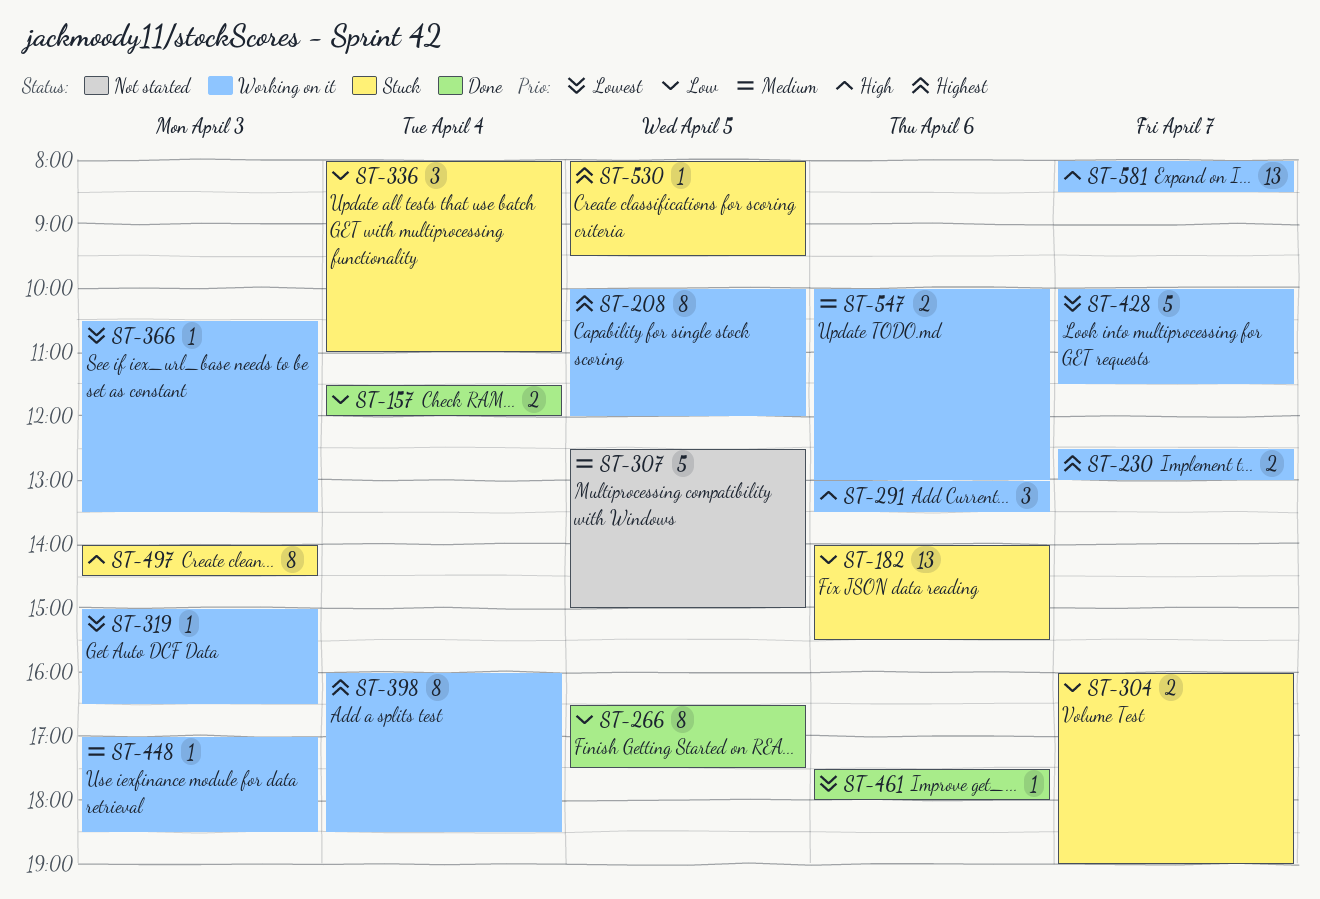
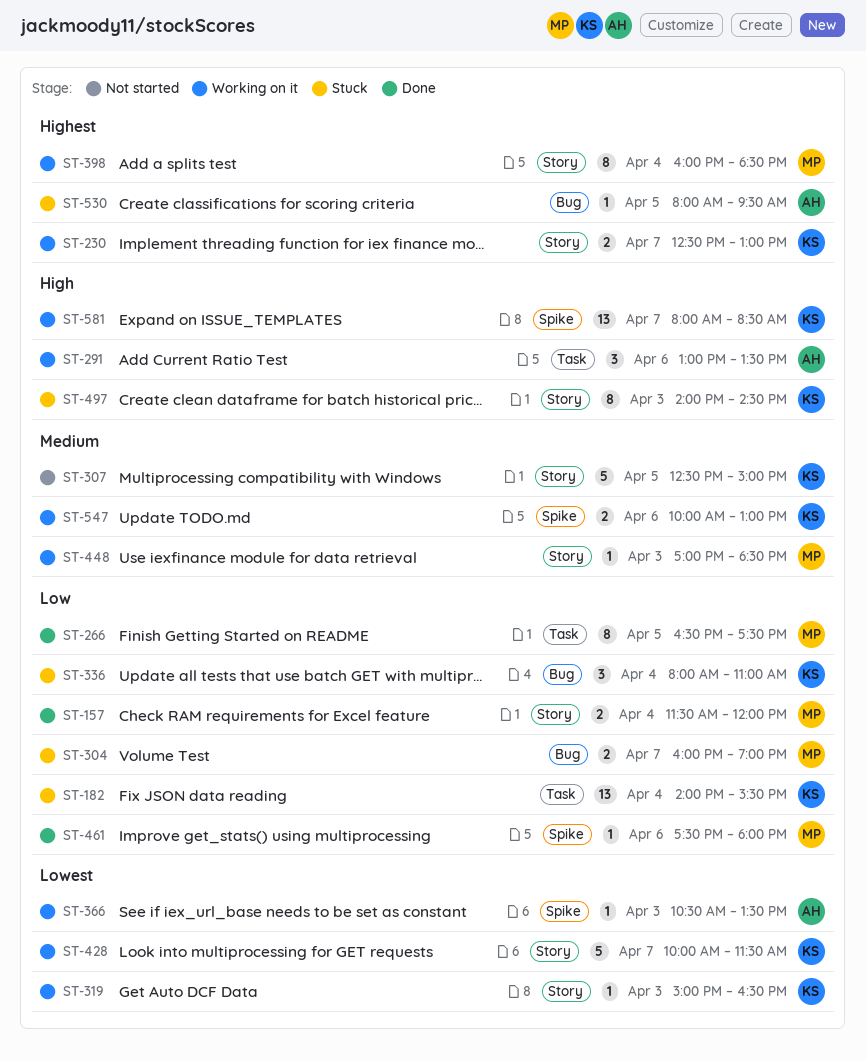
ST-182, day: Apr 6 -> Apr 4
ST-208: present -> none
ST-461, priority: Lowest -> Low

